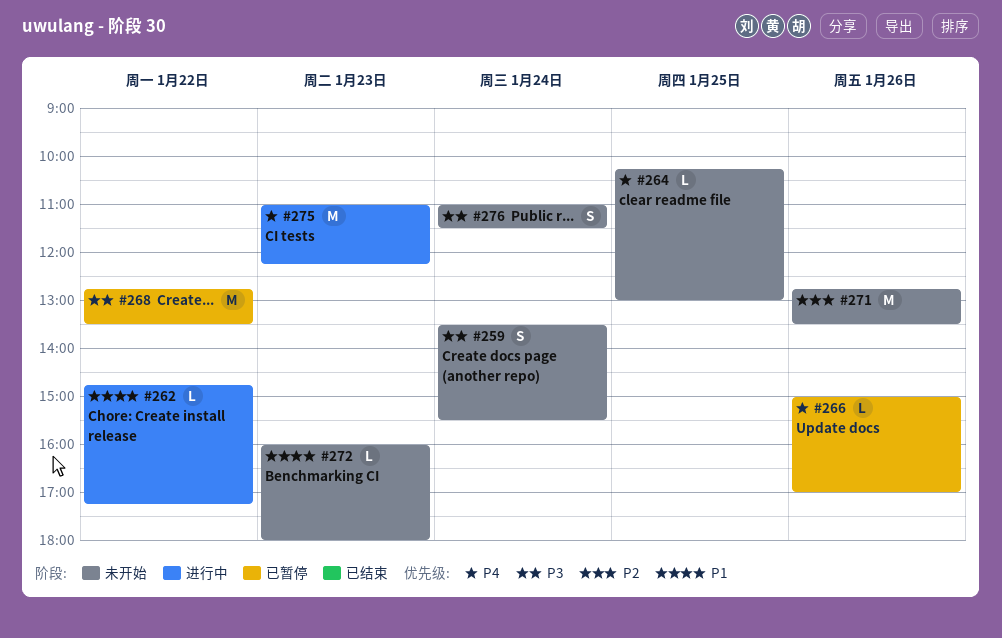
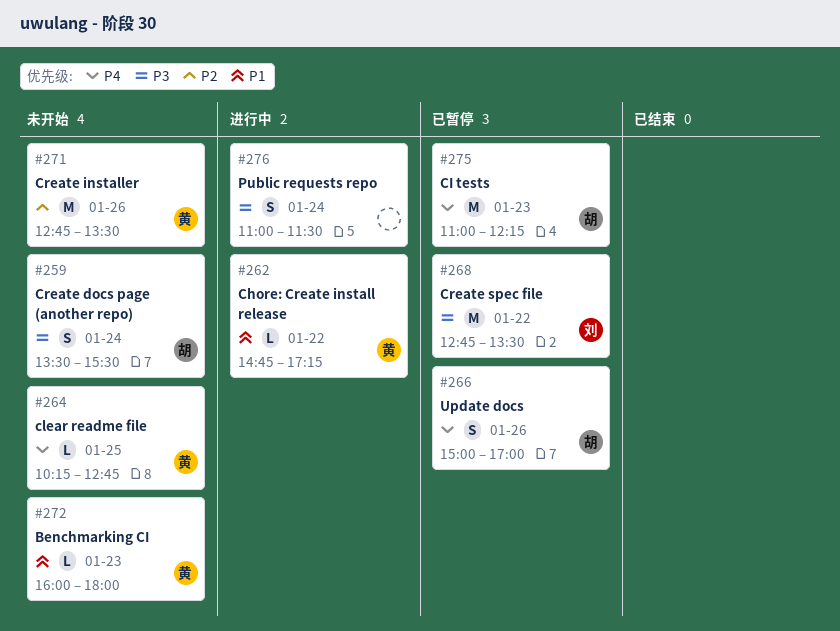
#264, ends: 13:00 -> 12:45
#266, estimate: L -> S
#275, status: 进行中 -> 已暂停
#276, status: 未开始 -> 进行中

